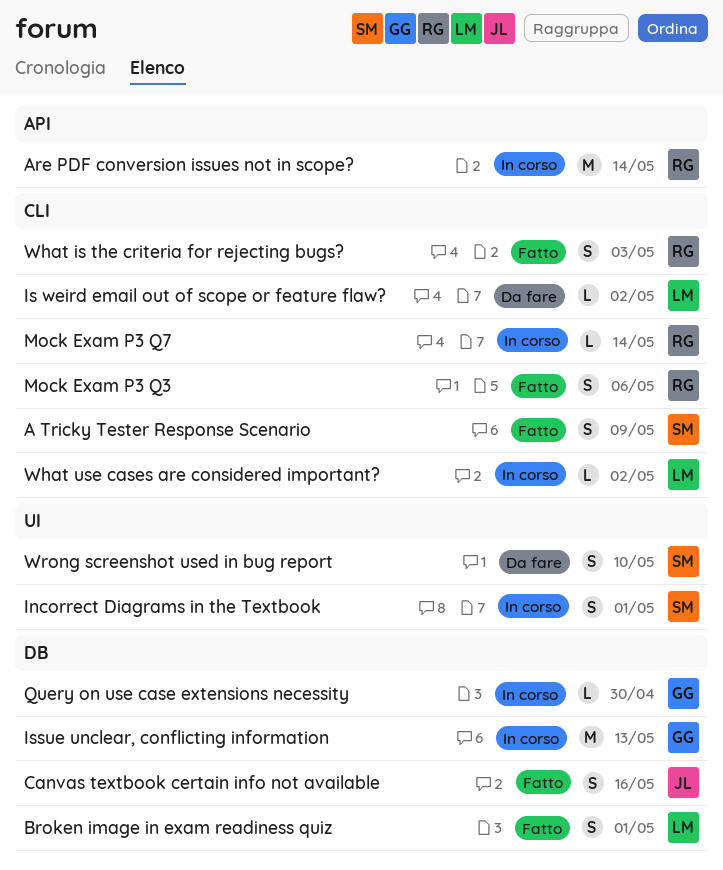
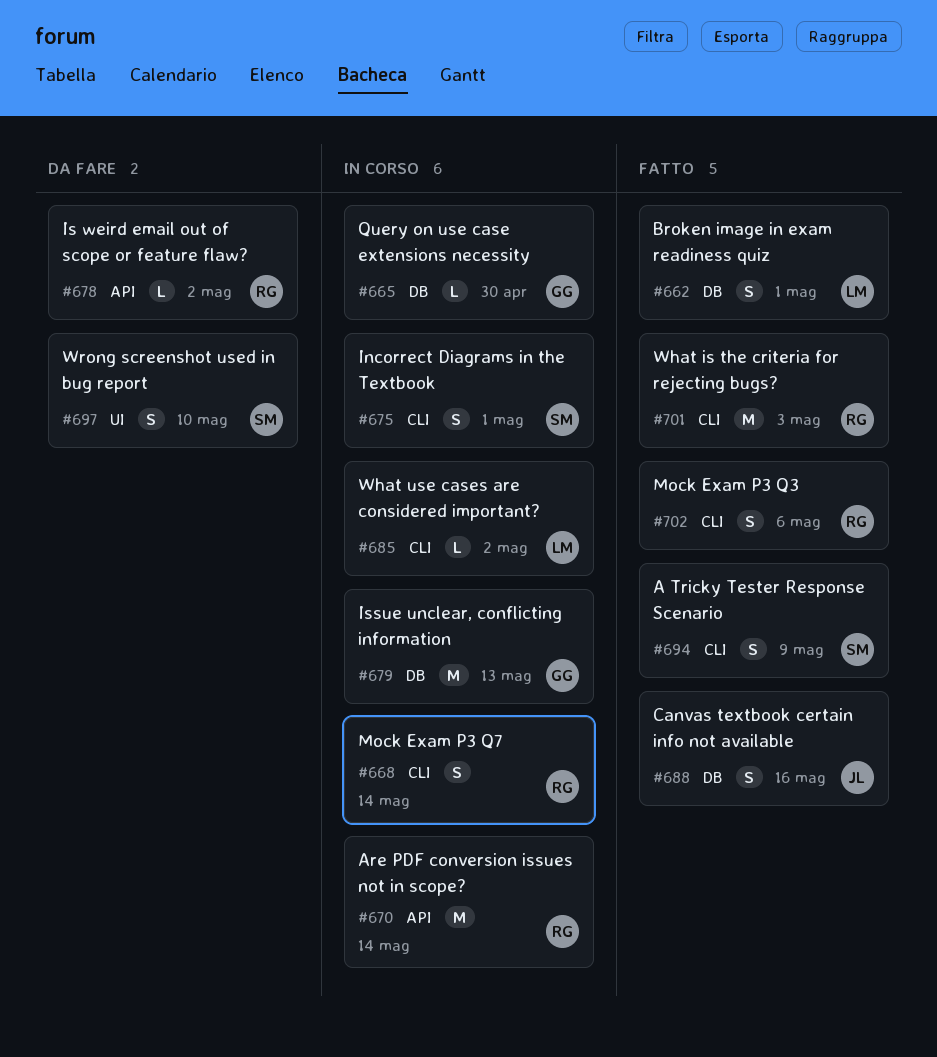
Incorrect Diagrams in the Textbook, label: UI -> CLI
Is weird email out of scope or feature flaw?, owner: LM -> RG
Is weird email out of scope or feature flaw?, label: CLI -> API
Mock Exam P3 Q7, estimate: L -> S
What is the criteria for rejecting bugs?, estimate: S -> M

